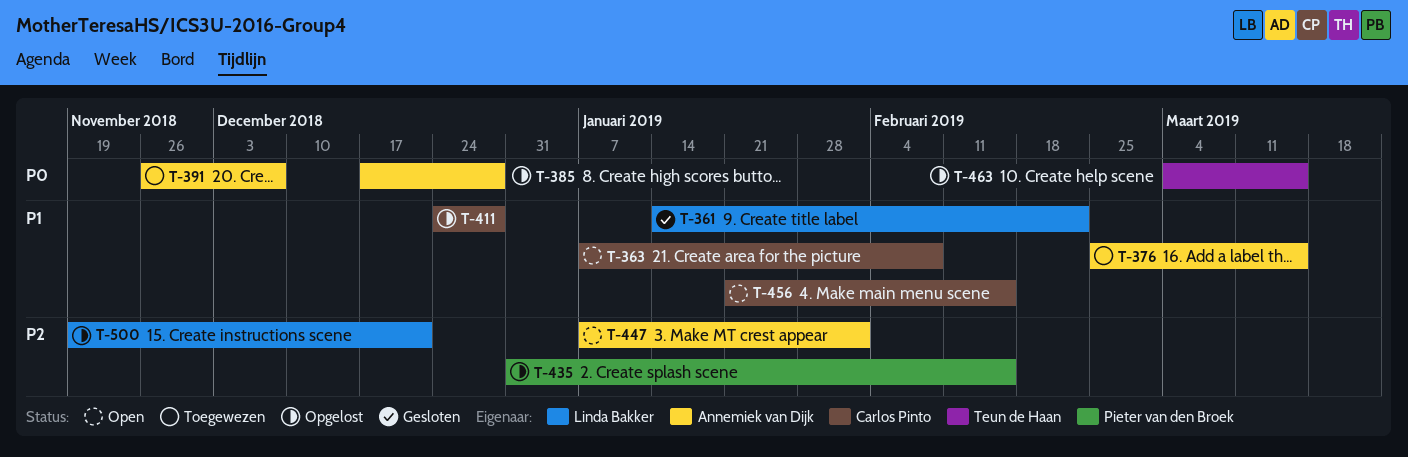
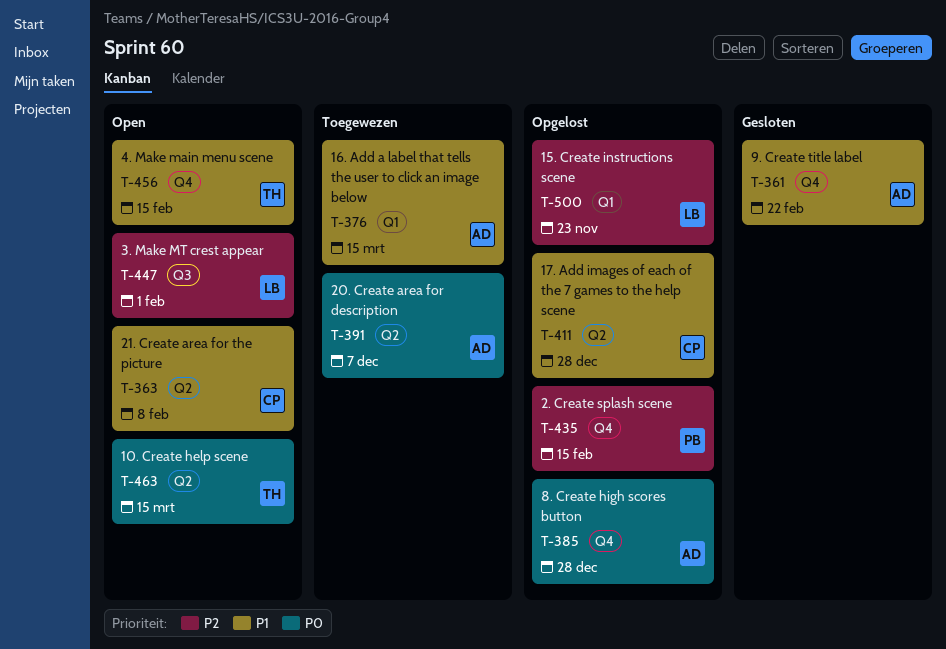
T-361, owner: Linda Bakker -> Annemiek van Dijk
T-447, owner: Annemiek van Dijk -> Linda Bakker
T-456, owner: Carlos Pinto -> Teun de Haan
T-463, status: Opgelost -> Open
T-500, due: Dec 21 -> Nov 23

